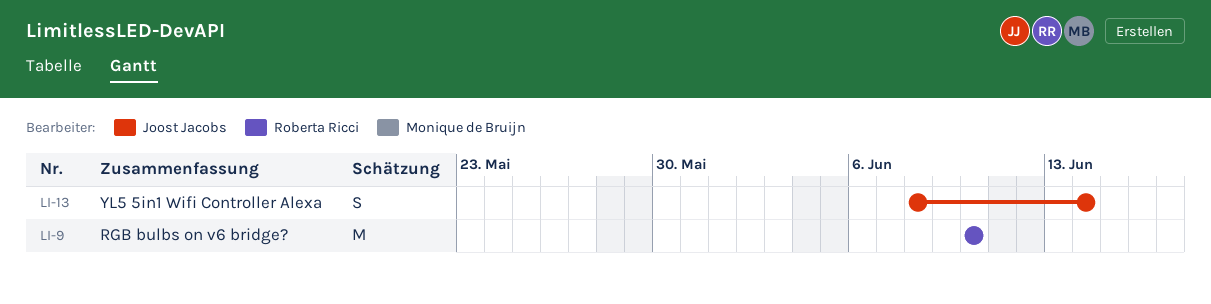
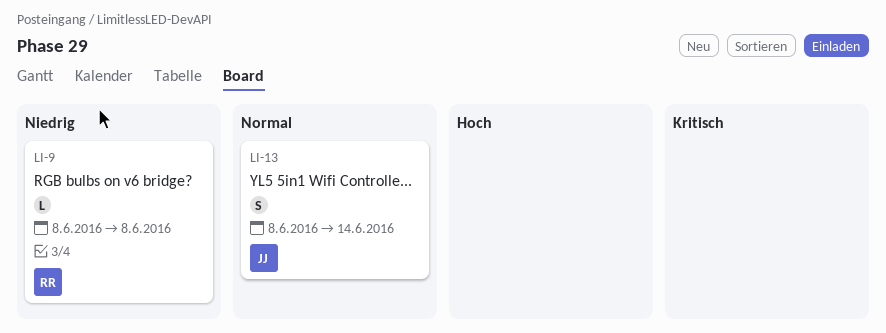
LI-9, estimate: M -> L
LI-9, start: Jun 10 -> Jun 8
LI-9, due: Jun 10 -> Jun 8

